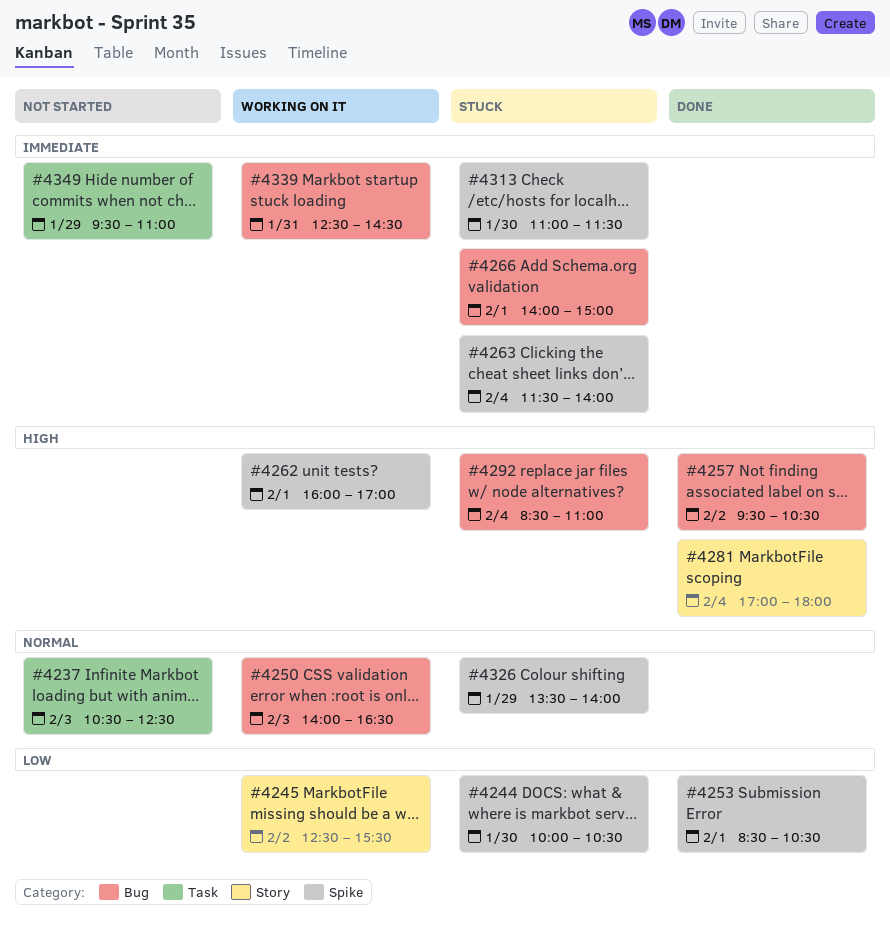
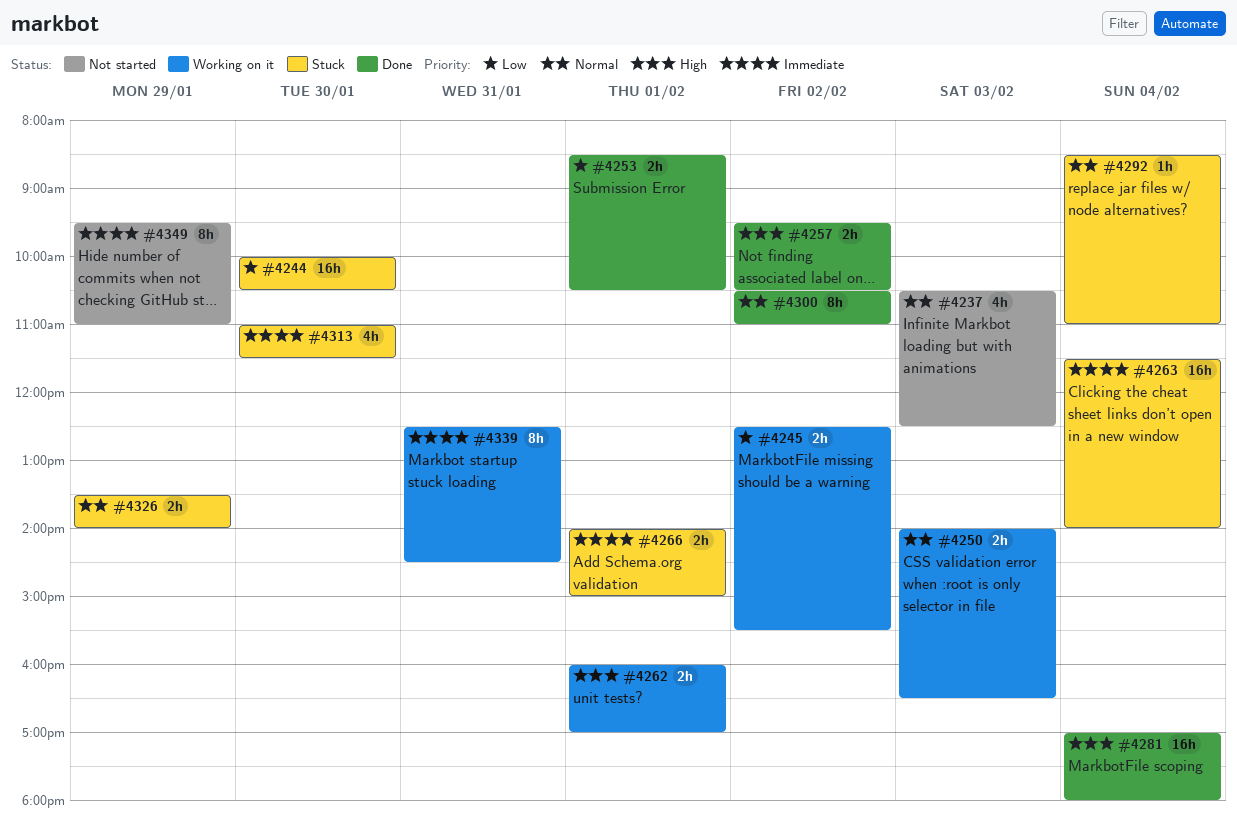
#4292, priority: High -> Normal
#4300: none -> present

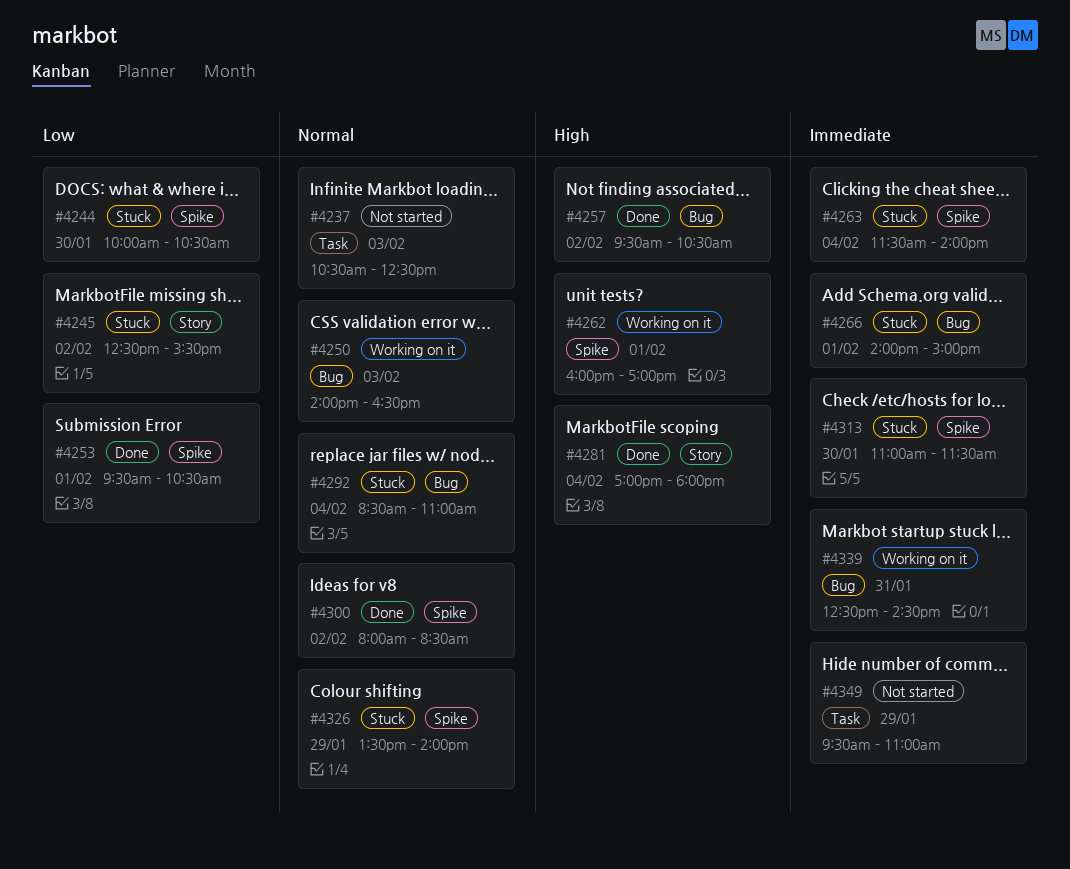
#4245, status: Working on it -> Stuck
#4253, begins: 08:30 -> 09:30
#4300, begins: 10:30 -> 08:00
#4300, ends: 11:00 -> 08:30

